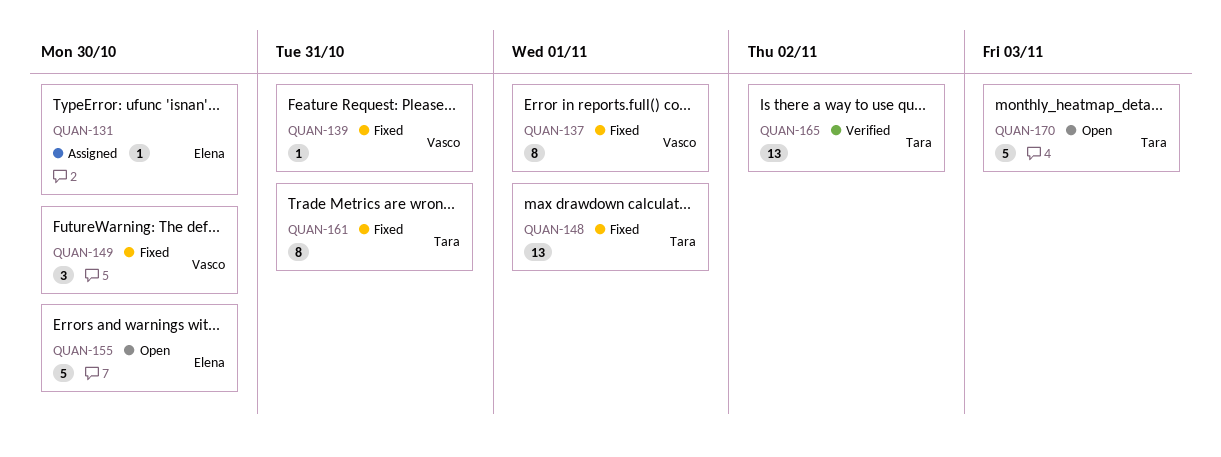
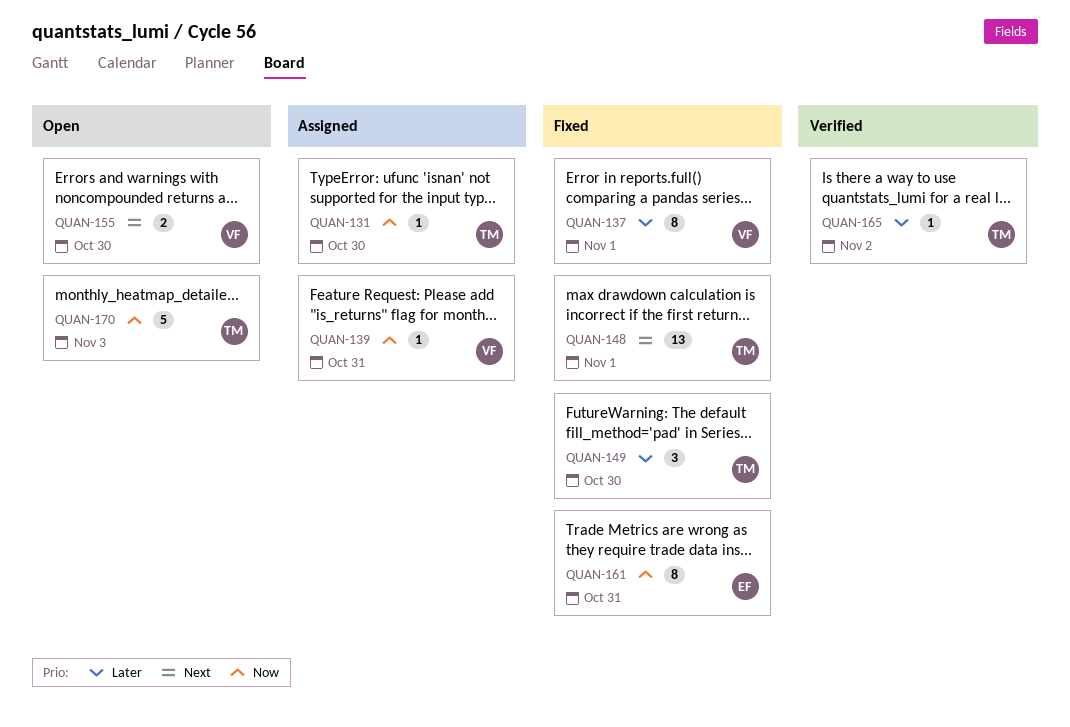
QUAN-131, owner: Elena -> Tara
QUAN-139, status: Fixed -> Assigned
QUAN-149, owner: Vasco -> Tara
QUAN-155, owner: Elena -> Vasco
QUAN-155, estimate: 5 -> 2
QUAN-161, owner: Tara -> Elena
QUAN-165, estimate: 13 -> 1

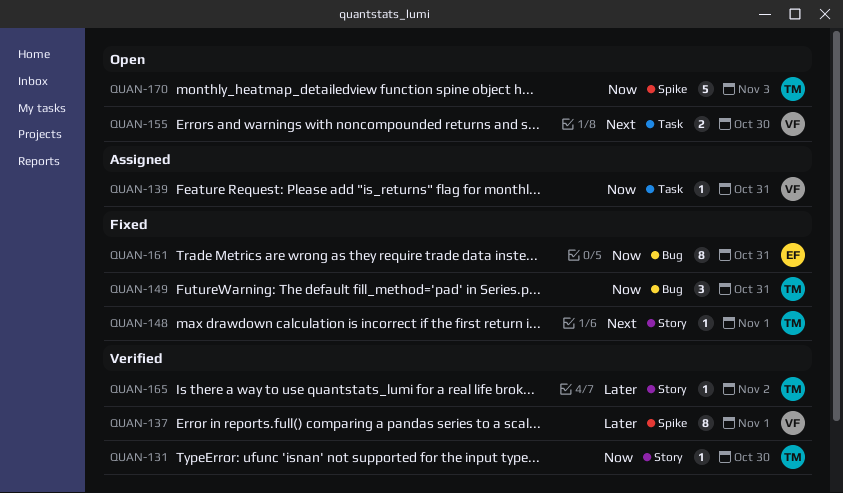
QUAN-131, status: Assigned -> Verified
QUAN-137, status: Fixed -> Verified
QUAN-148, estimate: 13 -> 1
QUAN-149, priority: Later -> Now
QUAN-149, due: Oct 30 -> Oct 31

